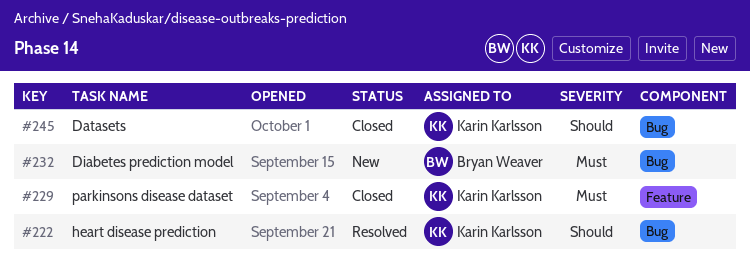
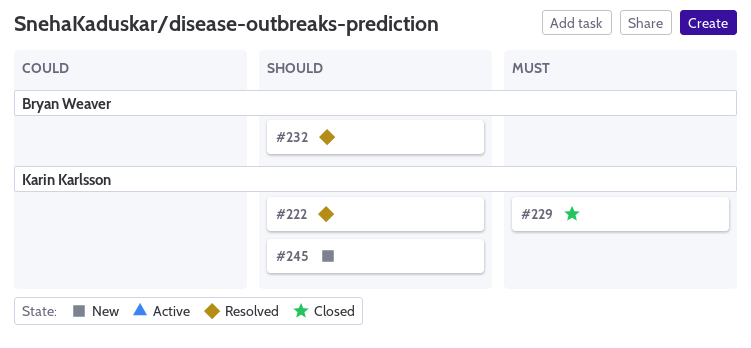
#232, status: New -> Resolved
#232, priority: Must -> Should
#245, status: Closed -> New

